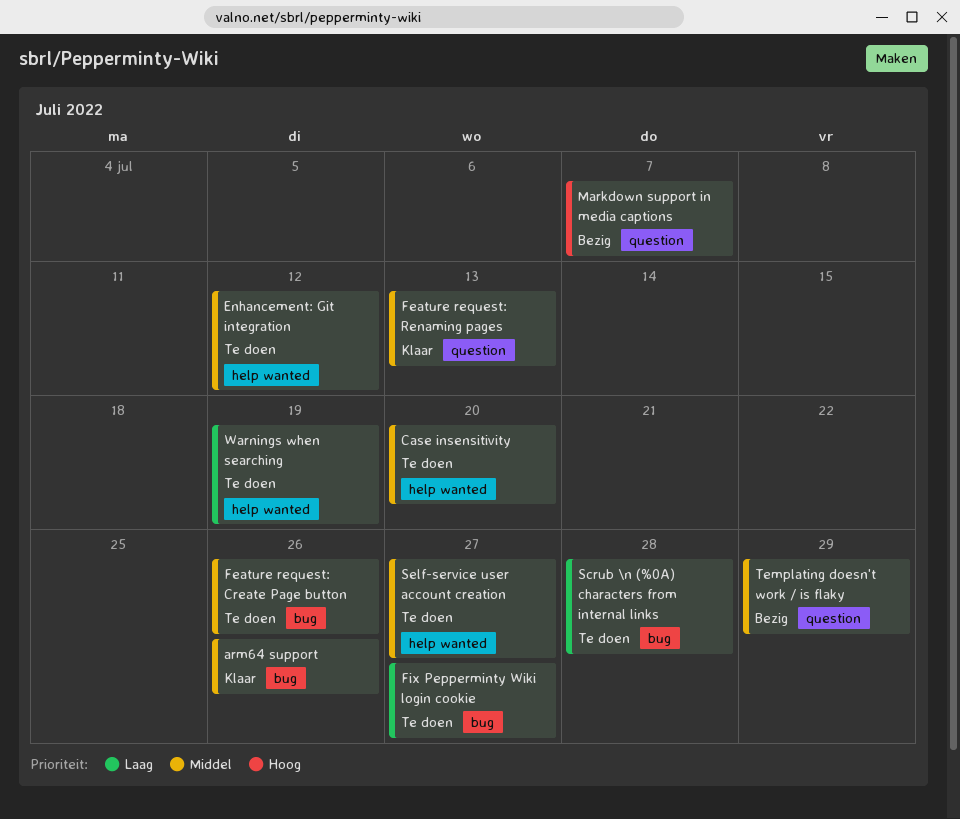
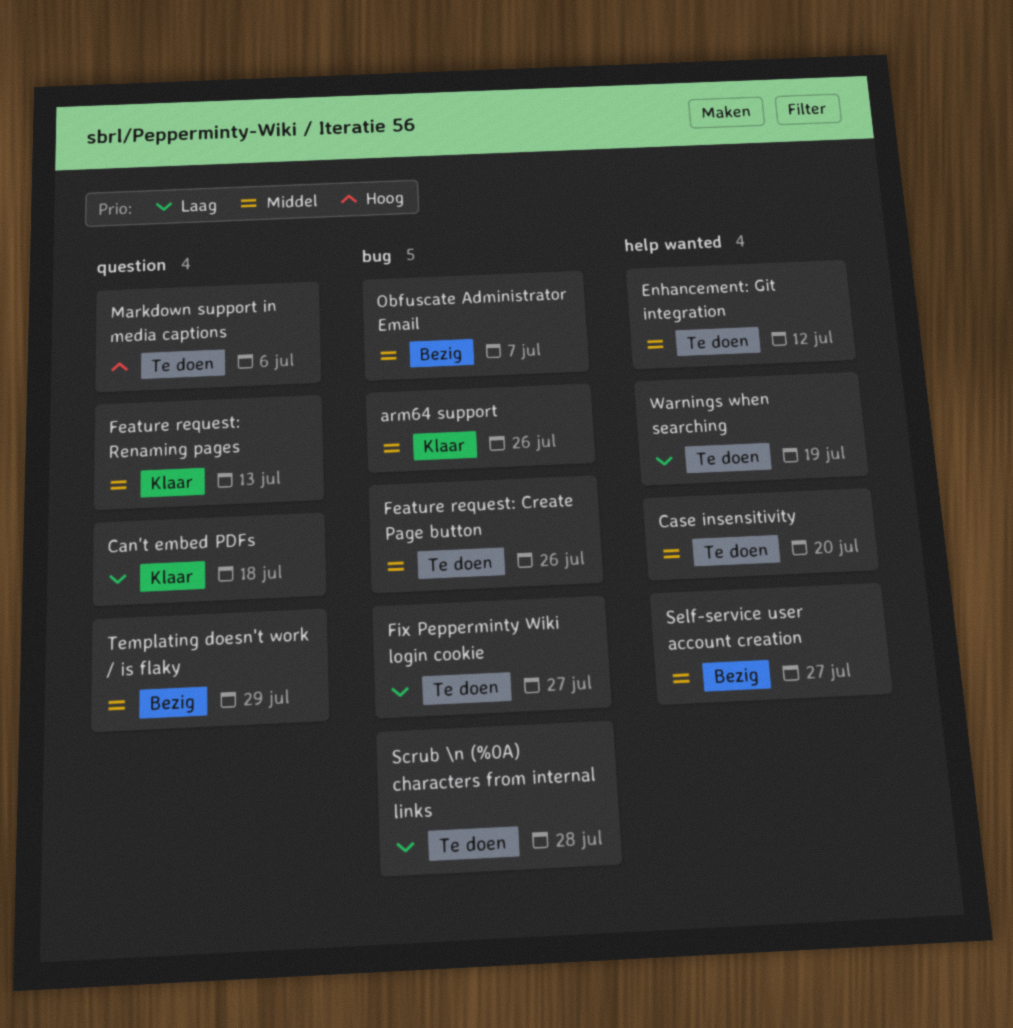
Can't embed PDFs: none -> present
Markdown support in media captions, status: Bezig -> Te doen
Markdown support in media captions, due: Jul 7 -> Jul 6
Obfuscate Administrator Email: none -> present
Self-service user account creation, status: Te doen -> Bezig

